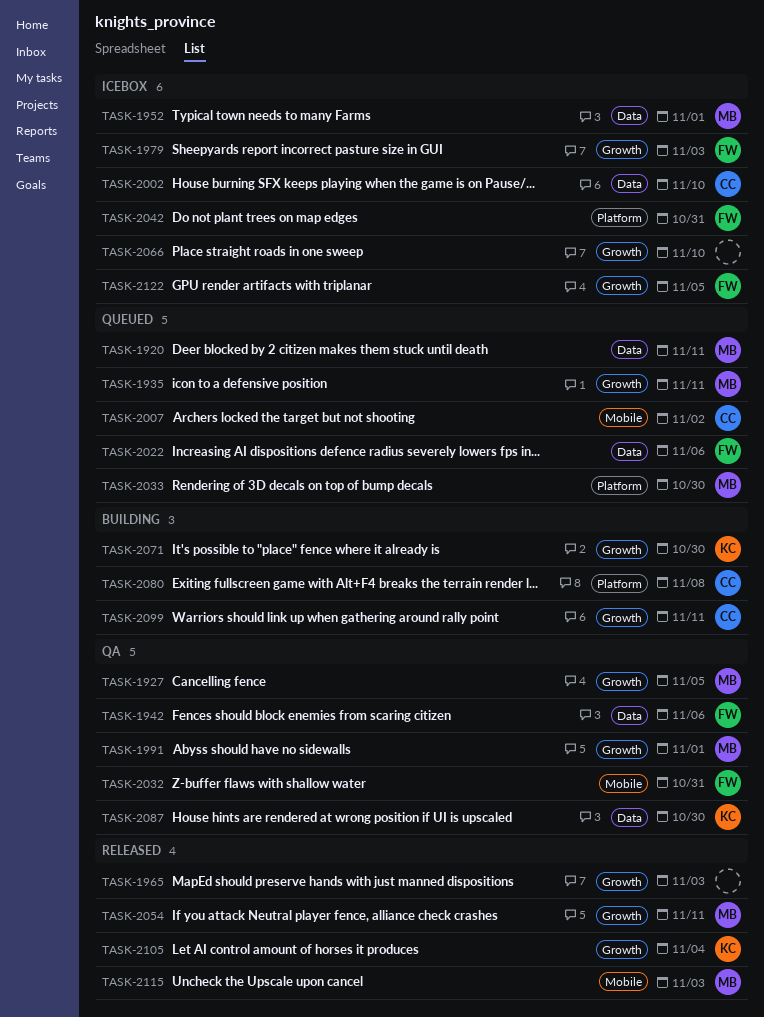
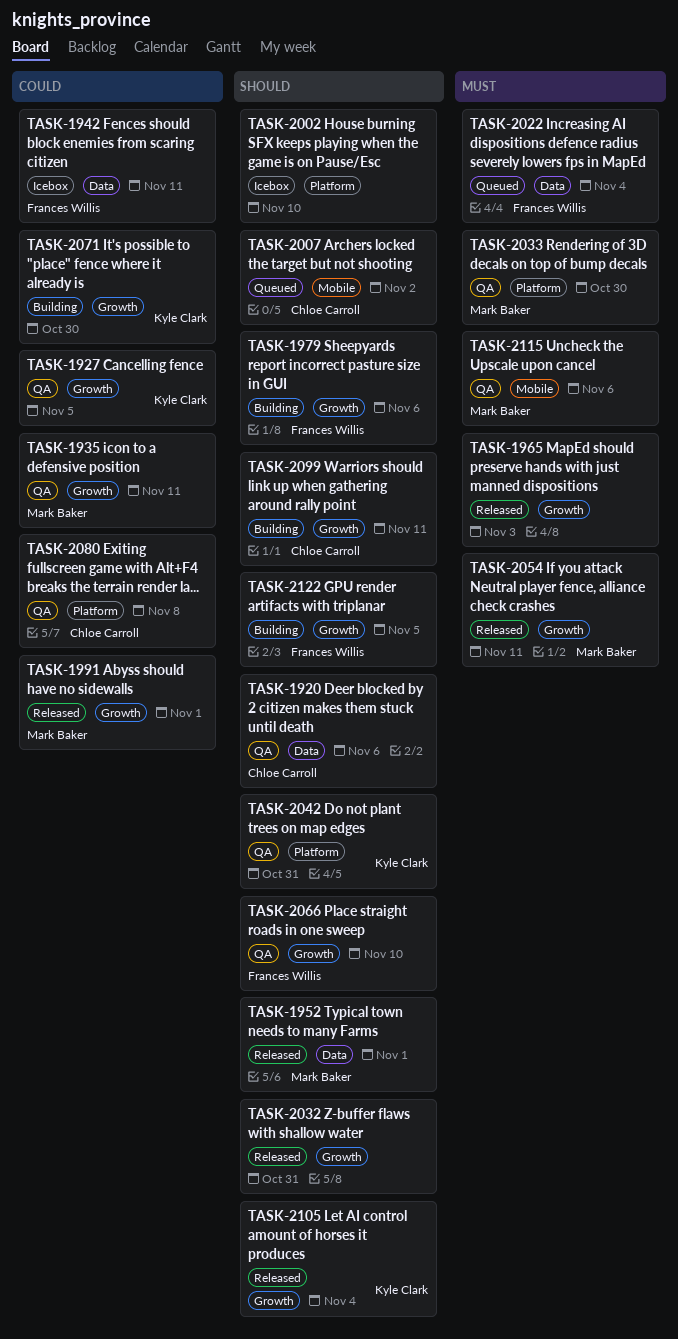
TASK-1920, status: Queued -> QA
TASK-1920, owner: Mark Baker -> Chloe Carroll
TASK-1920, due: Nov 11 -> Nov 6
TASK-1927, owner: Mark Baker -> Kyle Clark
TASK-1935, status: Queued -> QA
TASK-1942, status: QA -> Icebox
TASK-1942, due: Nov 6 -> Nov 11
TASK-1952, status: Icebox -> Released
TASK-1979, status: Icebox -> Building
TASK-1979, due: Nov 3 -> Nov 6
TASK-1991, status: QA -> Released
TASK-2002, owner: Chloe Carroll -> none
TASK-2002, label: Data -> Platform
TASK-2022, due: Nov 6 -> Nov 4
TASK-2032, status: QA -> Released
TASK-2032, owner: Frances Willis -> none
TASK-2032, label: Mobile -> Growth
TASK-2033, status: Queued -> QA
TASK-2042, status: Icebox -> QA
TASK-2042, owner: Frances Willis -> Kyle Clark
TASK-2066, status: Icebox -> QA
TASK-2066, owner: none -> Frances Willis
TASK-2080, status: Building -> QA
TASK-2087: present -> none
TASK-2115, status: Released -> QA
TASK-2115, due: Nov 3 -> Nov 6
TASK-2122, status: Icebox -> Building

